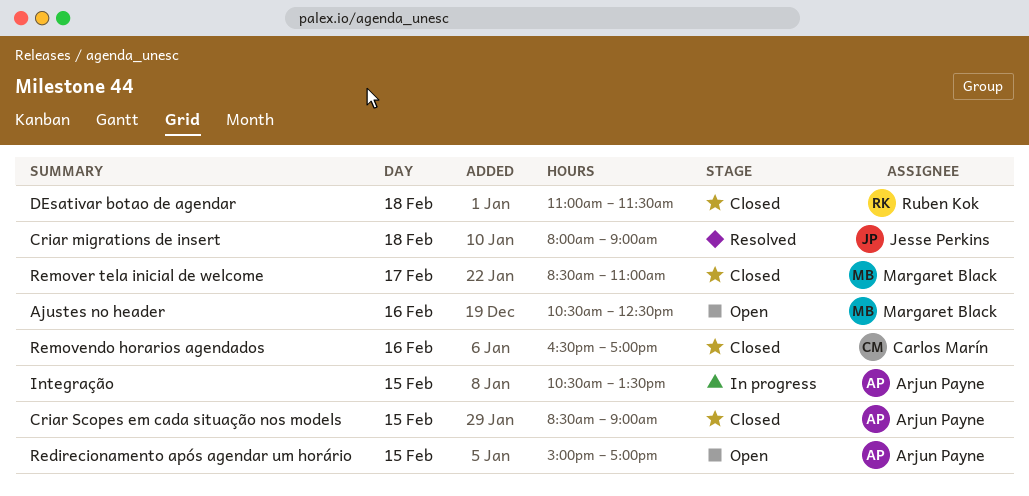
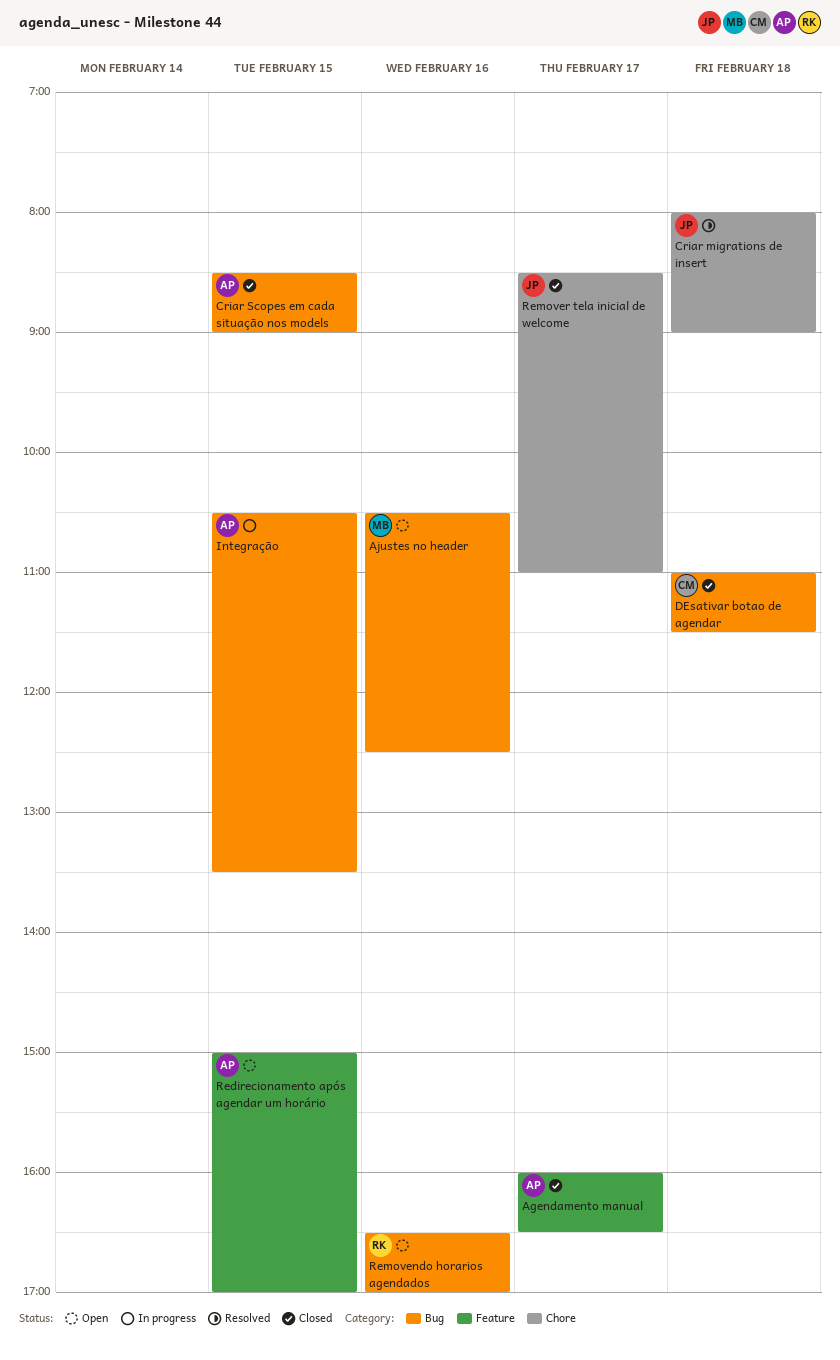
Agendamento manual: none -> present
DEsativar botao de agendar, owner: Ruben Kok -> Carlos Marín
Removendo horarios agendados, status: Closed -> Open
Removendo horarios agendados, owner: Carlos Marín -> Ruben Kok
Remover tela inicial de welcome, owner: Margaret Black -> Jesse Perkins

